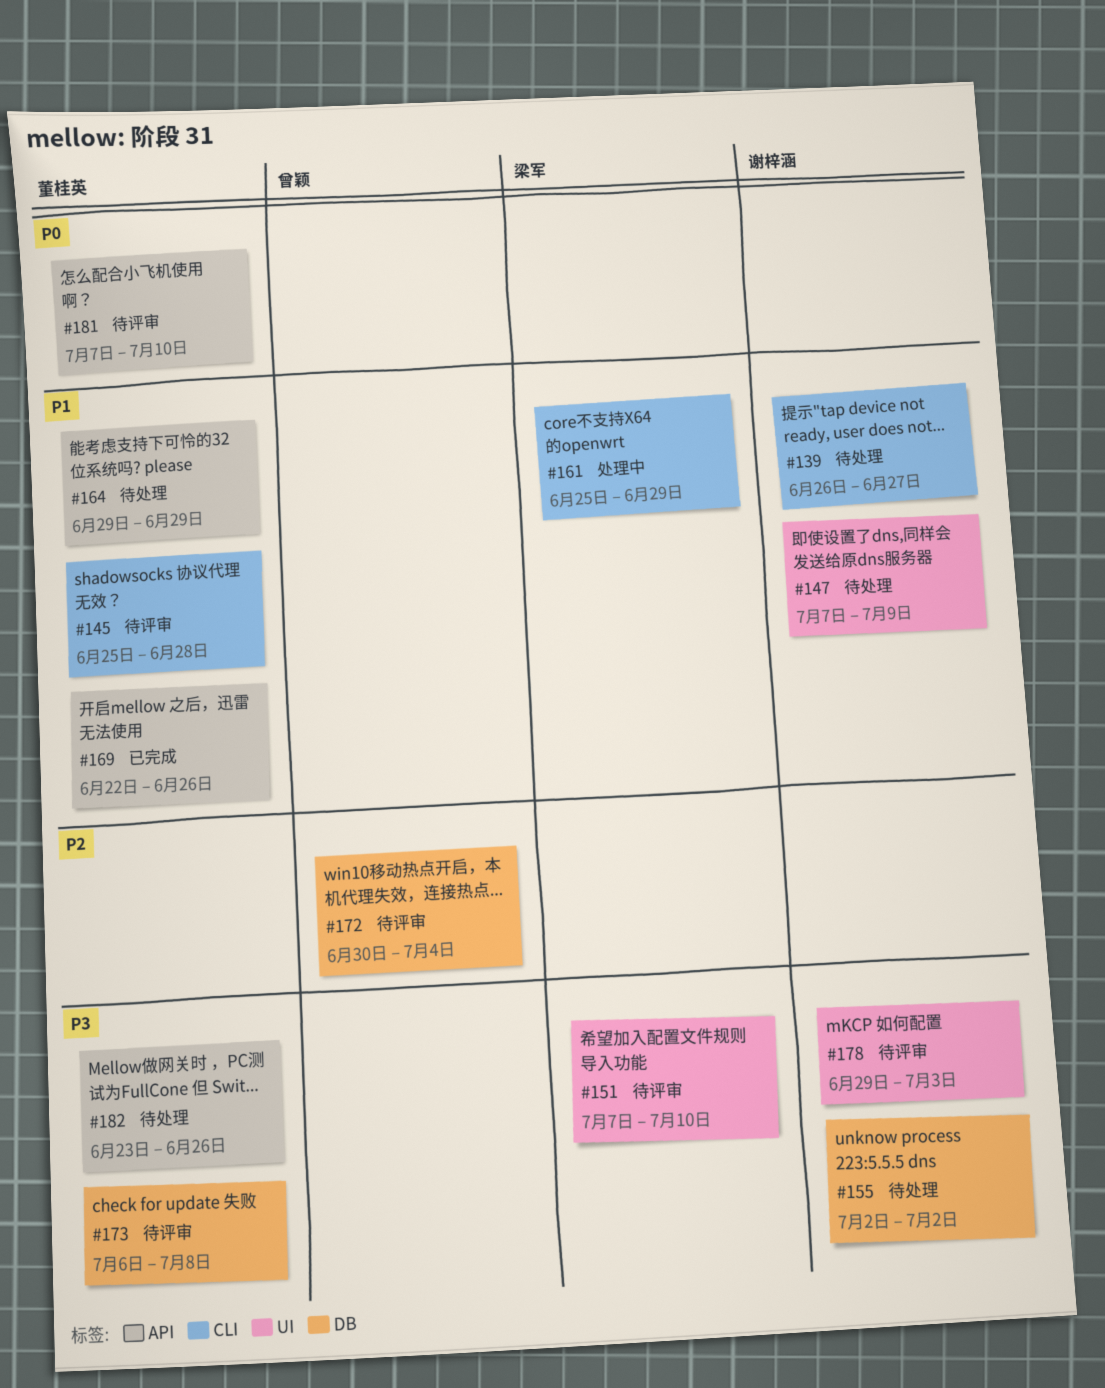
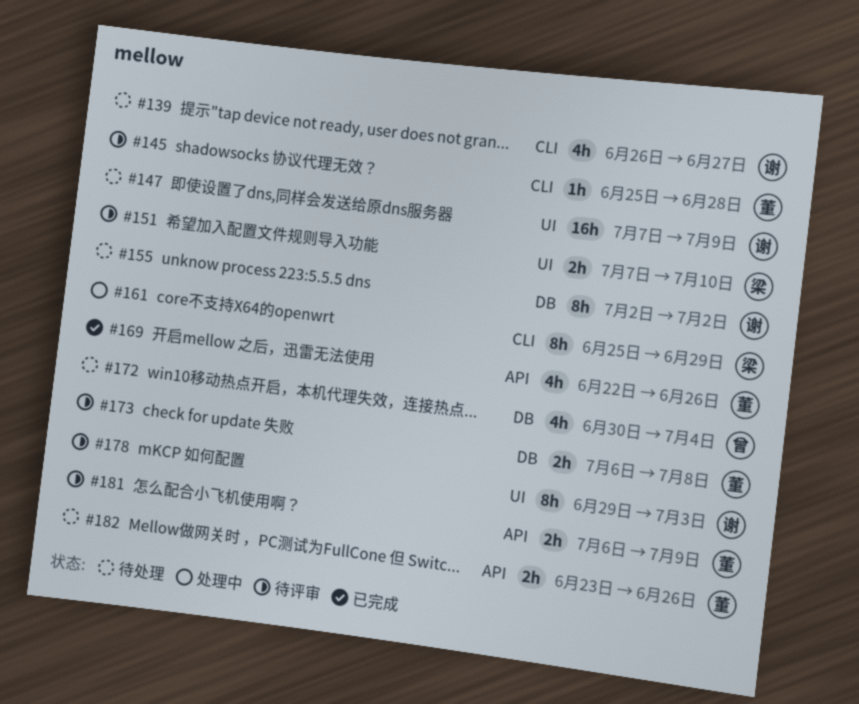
#164: present -> none
#172, status: 待评审 -> 待处理
#181, start: Jul 7 -> Jul 6
#181, due: Jul 10 -> Jul 9

